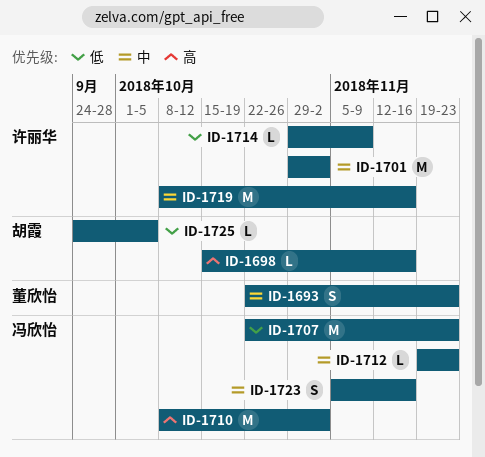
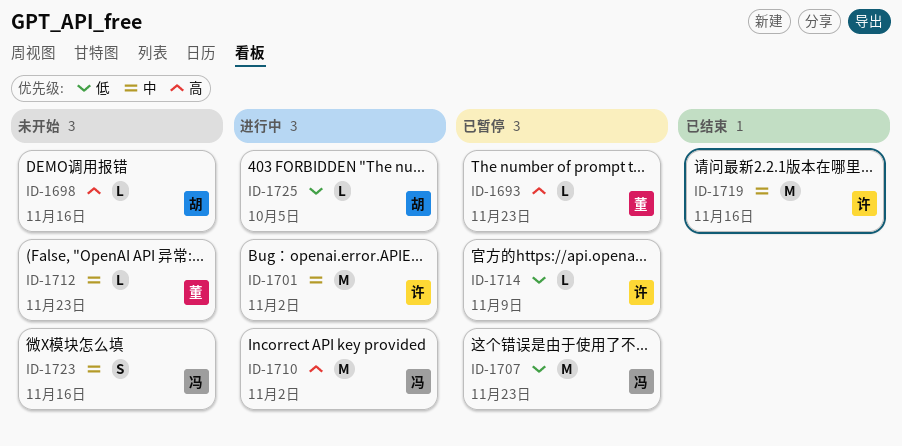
ID-1693, priority: 中 -> 高
ID-1693, estimate: S -> L
ID-1712, owner: 冯欣怡 -> 董欣怡

